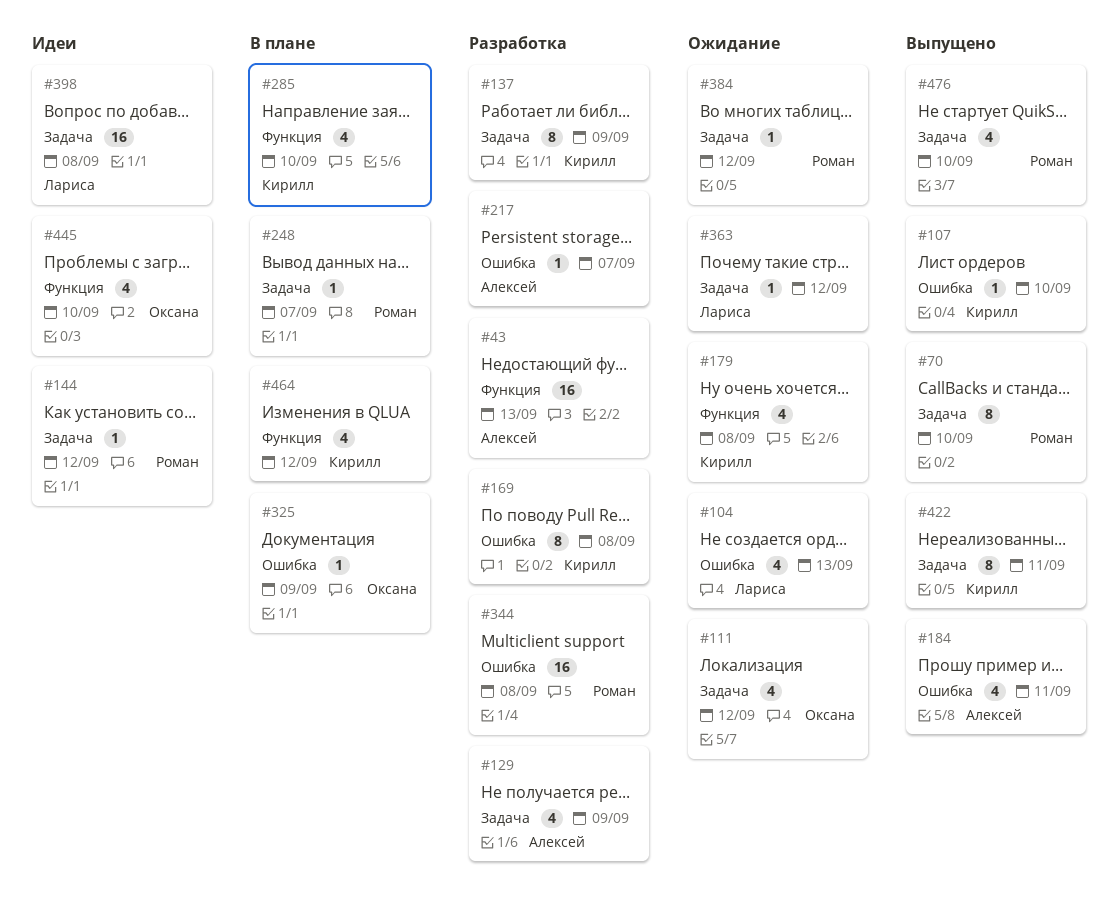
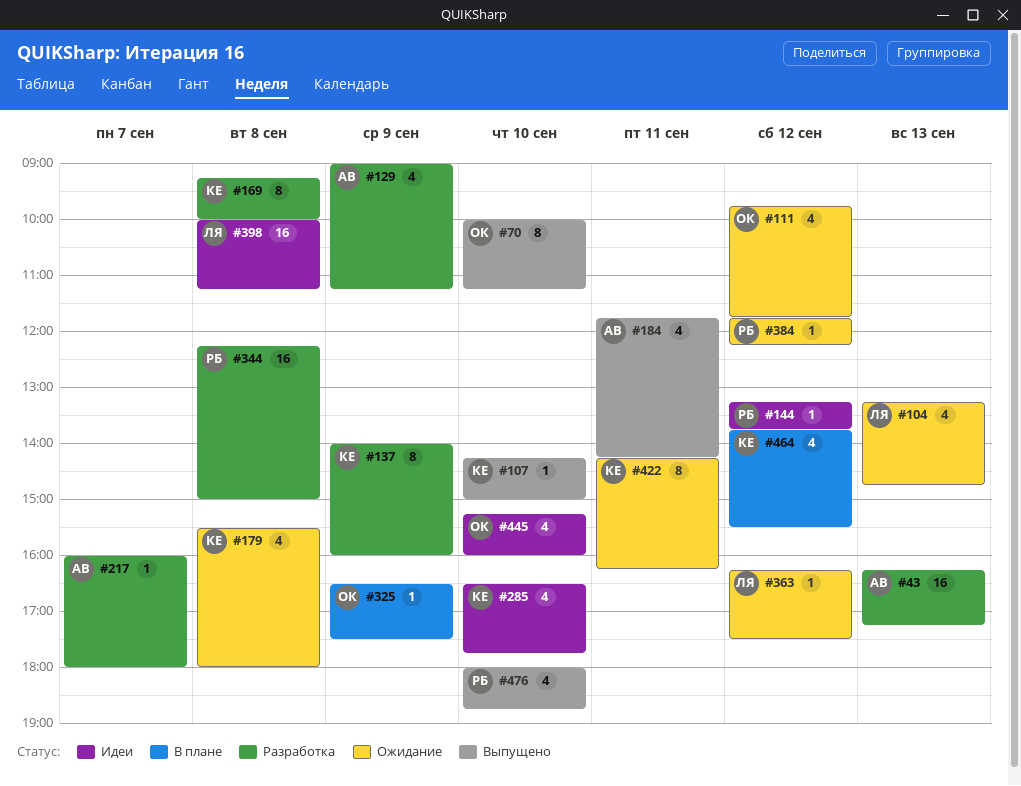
#70, owner: Роман -> Оксана
#248: present -> none
#285, status: В плане -> Идеи
#422, status: Выпущено -> Ожидание

